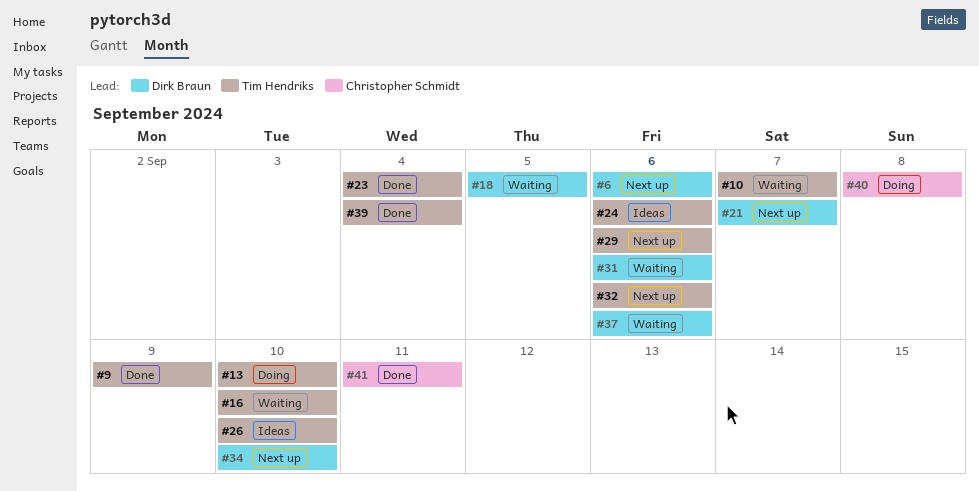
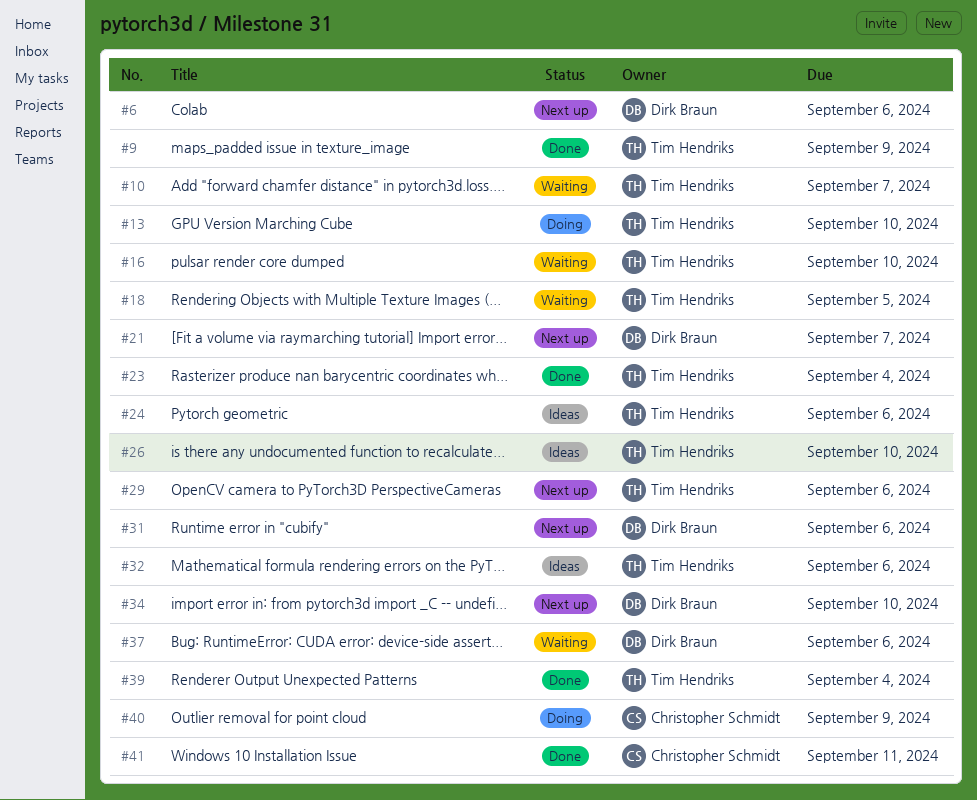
#18, owner: Dirk Braun -> Tim Hendriks
#31, status: Waiting -> Next up
#32, status: Next up -> Ideas
#40, due: Sep 8 -> Sep 9

